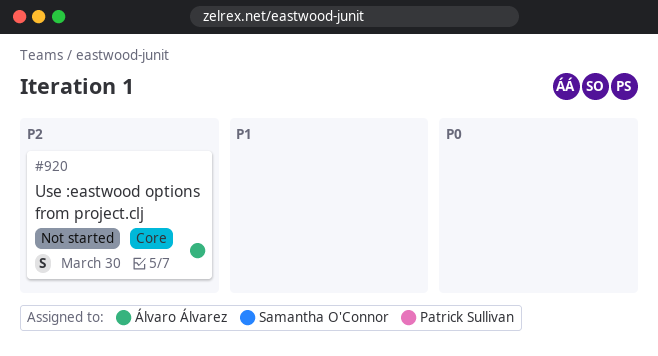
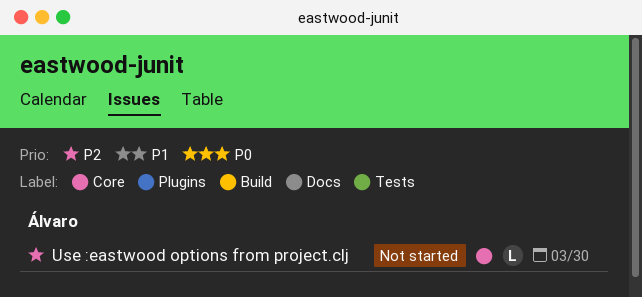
Use :eastwood options from project.clj, estimate: S -> L

